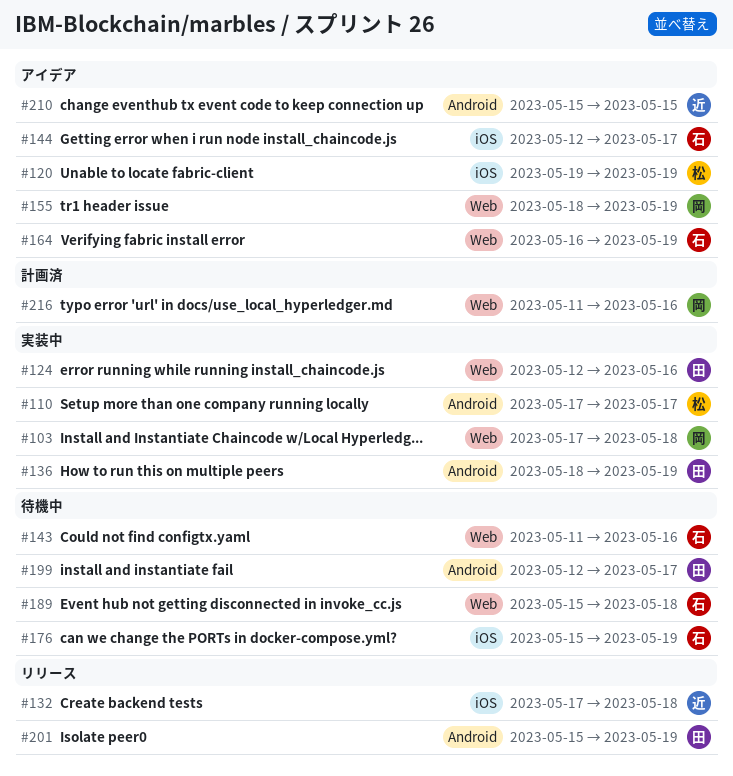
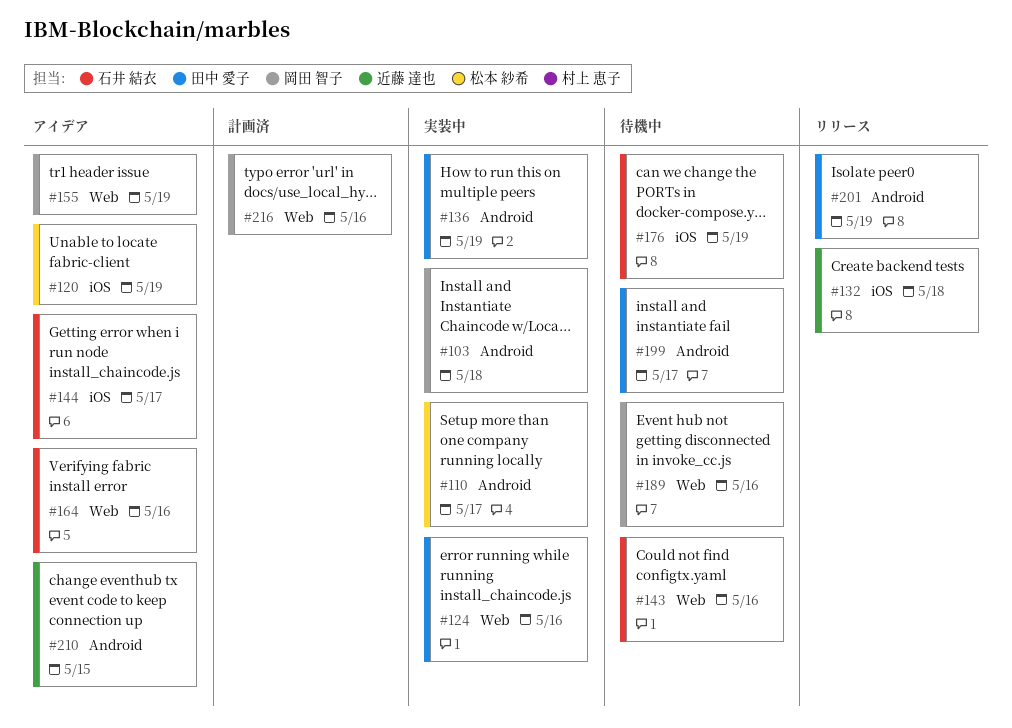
#103, label: Web -> Android
#164, due: May 19 -> May 16
#189, owner: 石井 結衣 -> 岡田 智子
#189, due: May 18 -> May 16

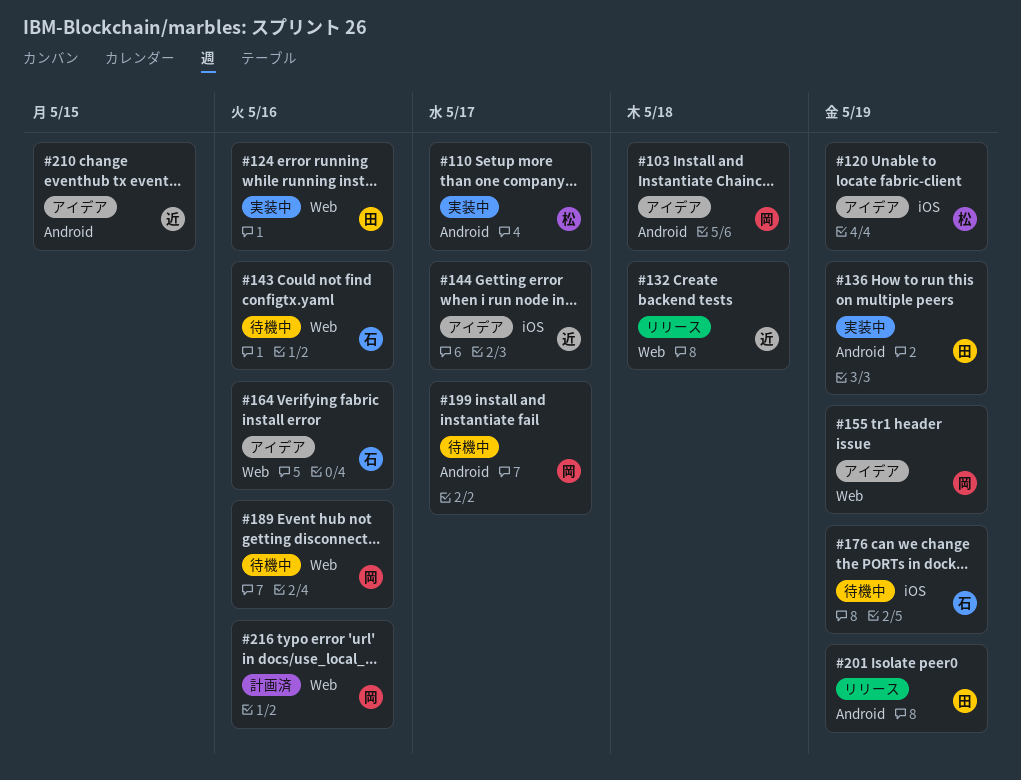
#103, status: 実装中 -> アイデア
#132, label: iOS -> Web
#144, owner: 石井 結衣 -> 近藤 達也
#199, owner: 田中 愛子 -> 岡田 智子

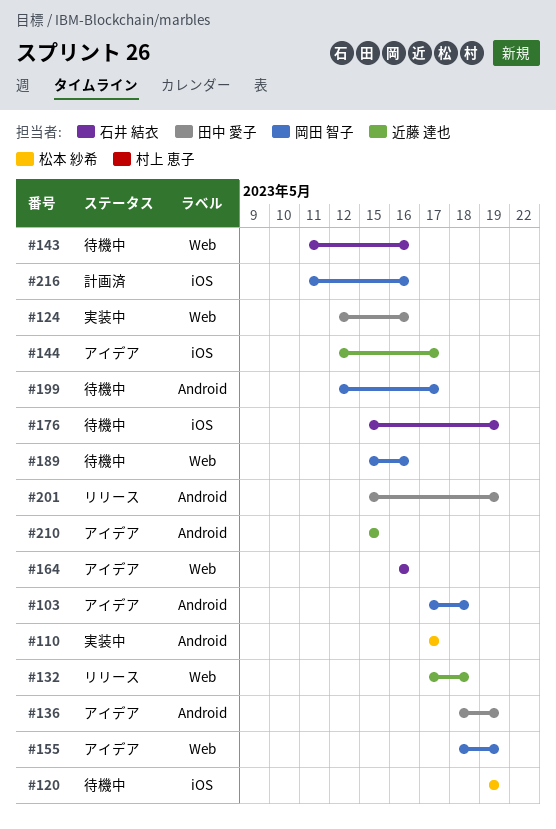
#120, status: アイデア -> 待機中
#136, status: 実装中 -> アイデア
#216, label: Web -> iOS

